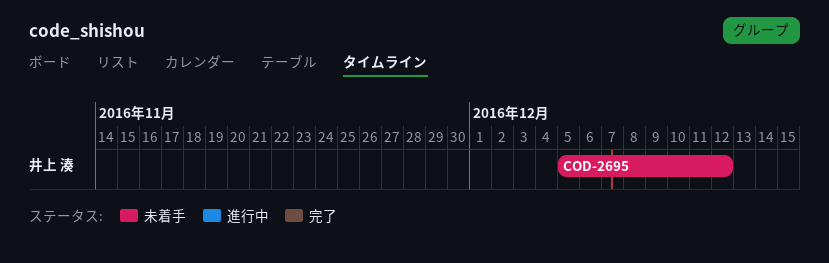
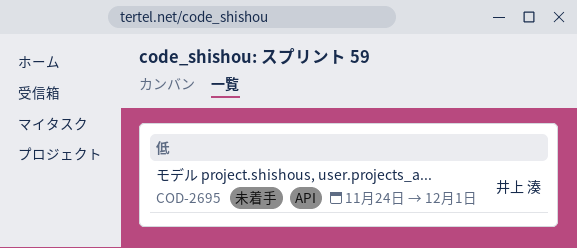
COD-2695, start: Dec 5 -> Nov 24
COD-2695, due: Dec 12 -> Dec 1

